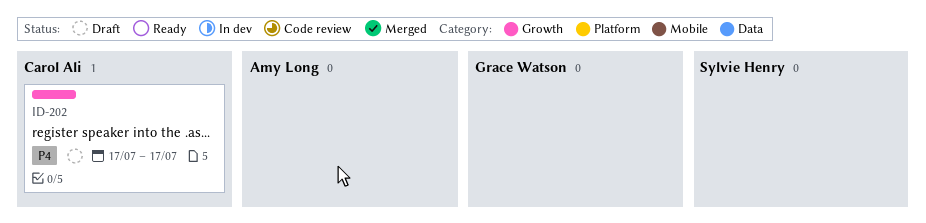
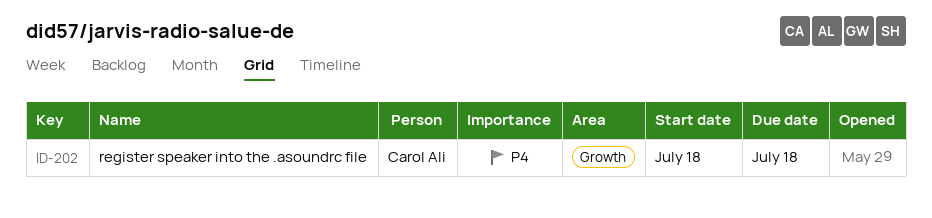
ID-202, start: Jul 17 -> Jul 18
ID-202, due: Jul 17 -> Jul 18

